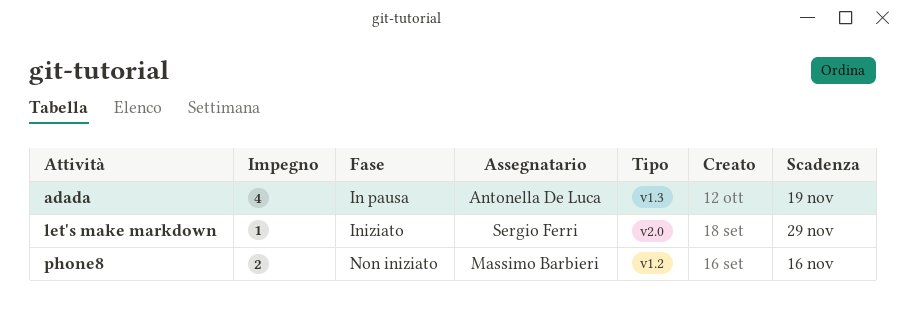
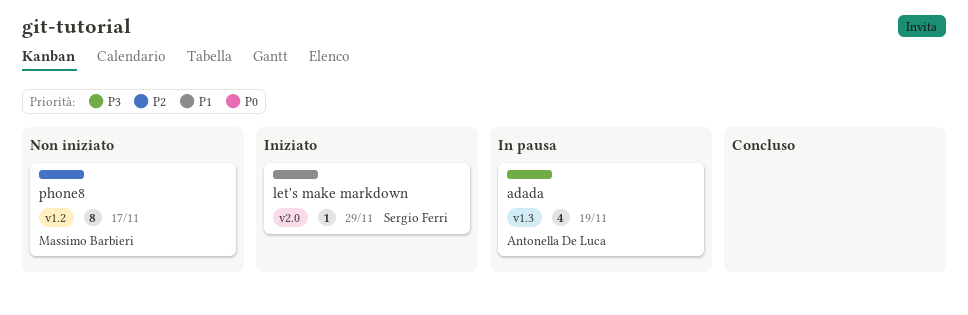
phone8, estimate: 2 -> 8
phone8, due: Nov 16 -> Nov 17

